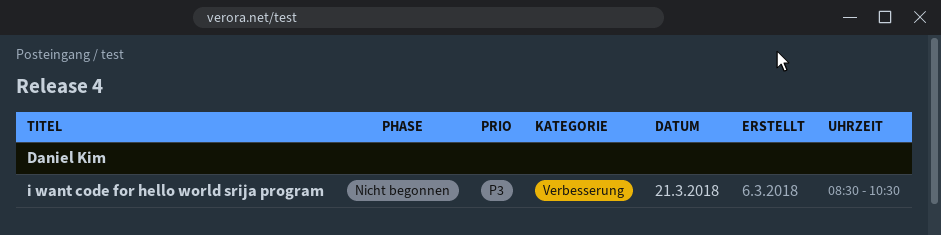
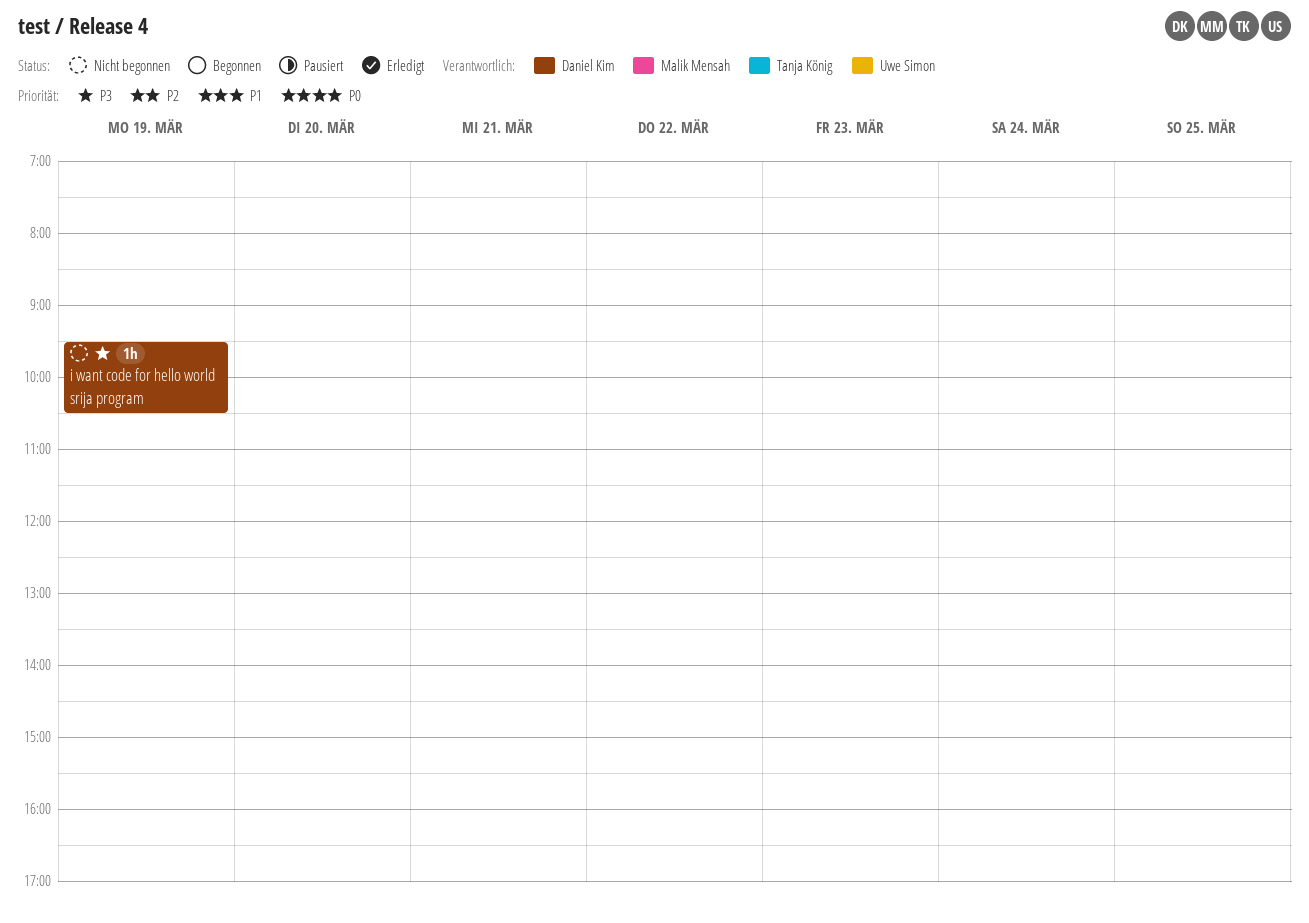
i want code for hello world srija program, day: Mar 21 -> Mar 19
i want code for hello world srija program, begins: 08:30 -> 09:30

